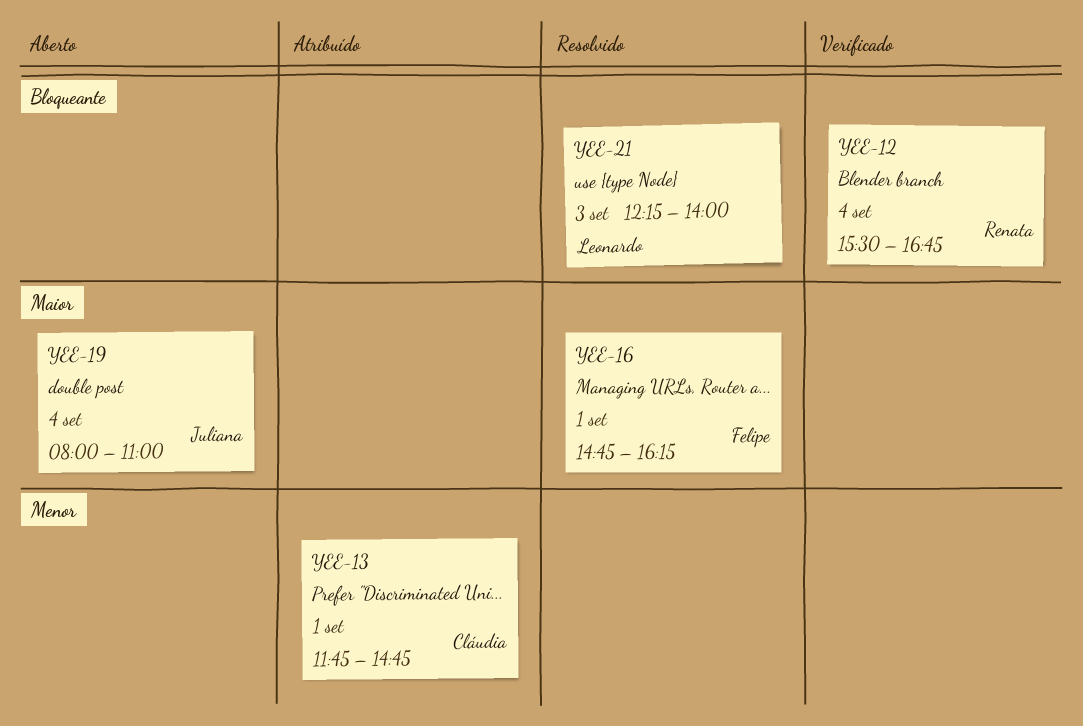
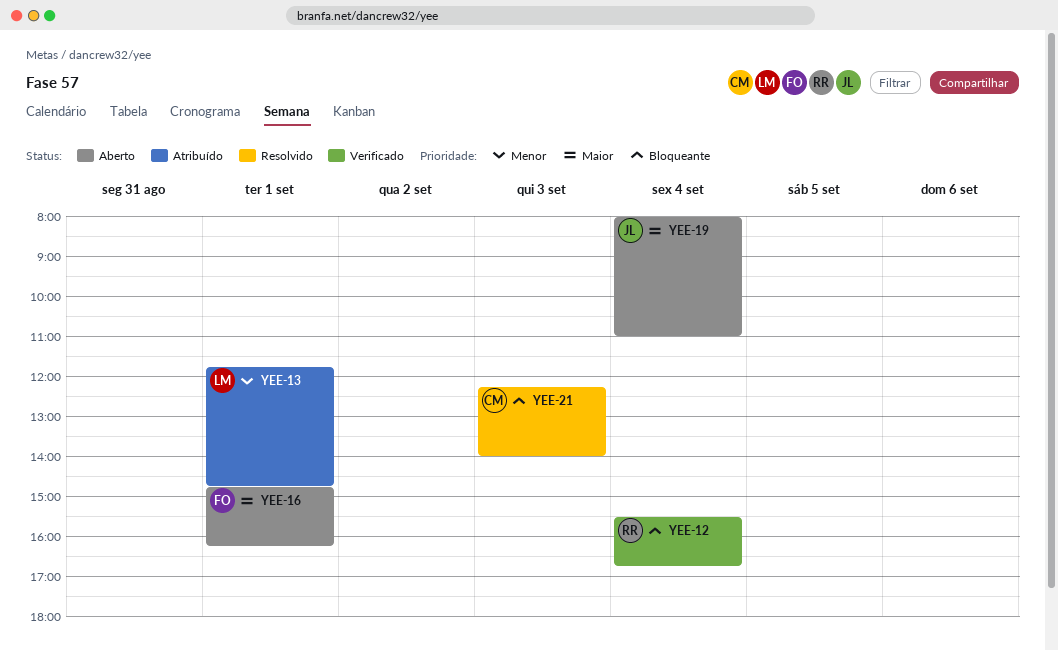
YEE-13, owner: Cláudia -> Leonardo
YEE-16, status: Resolvido -> Aberto
YEE-21, owner: Leonardo -> Cláudia

